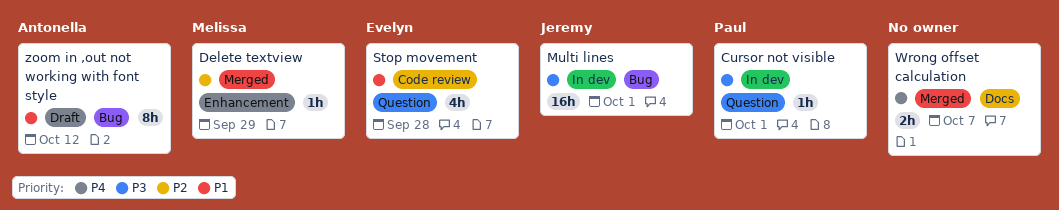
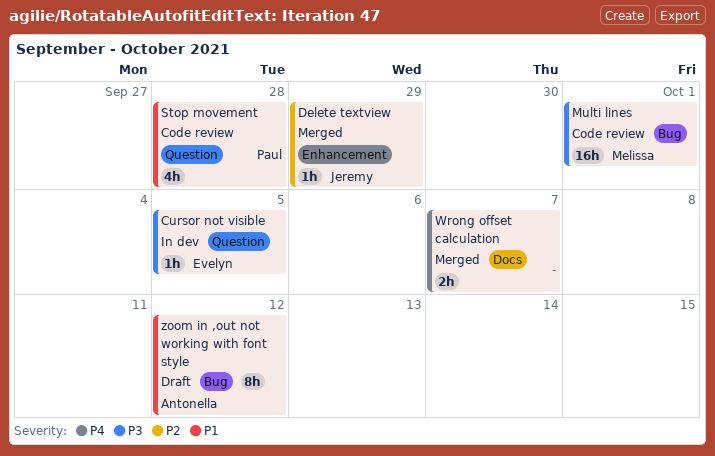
Cursor not visible, owner: Paul -> Evelyn
Cursor not visible, due: Oct 1 -> Oct 5
Delete textview, owner: Melissa -> Jeremy
Multi lines, status: In dev -> Code review
Multi lines, owner: Jeremy -> Melissa
Stop movement, owner: Evelyn -> Paul

